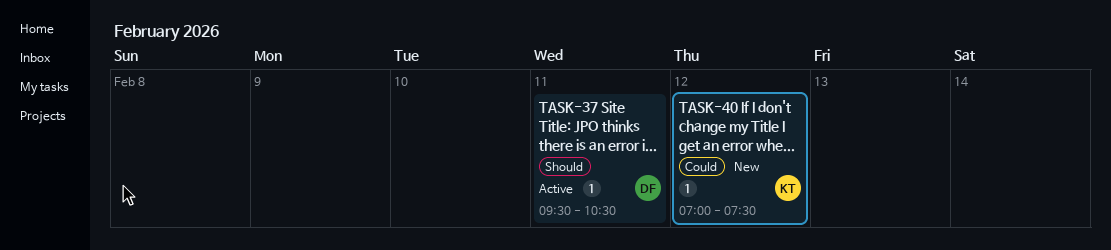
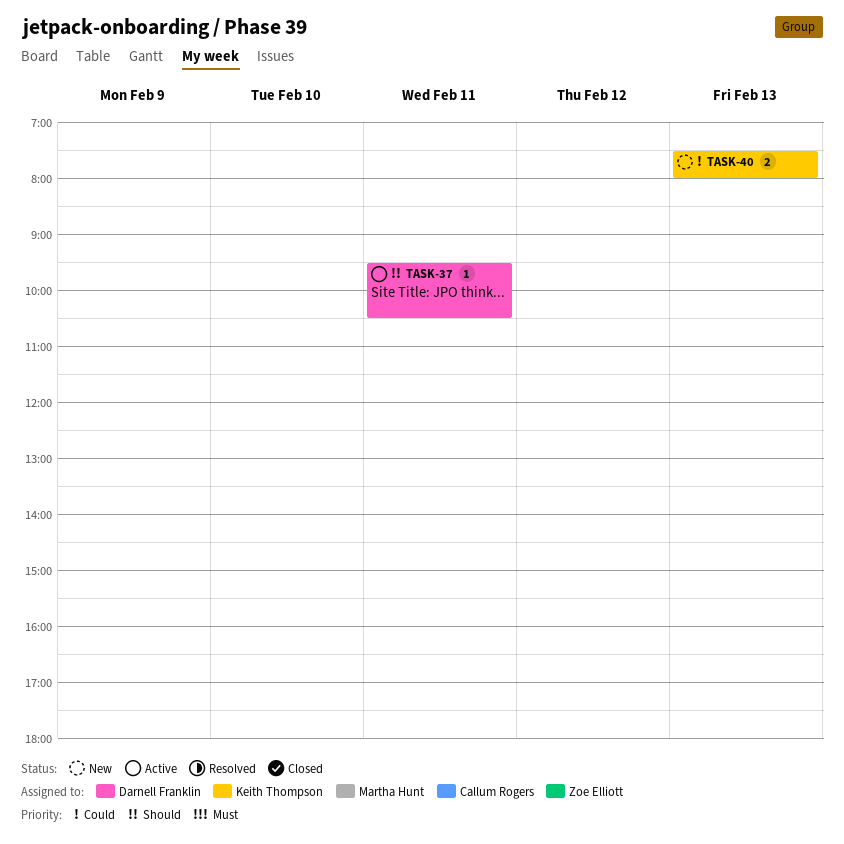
TASK-40, estimate: 1 -> 2
TASK-40, day: Feb 12 -> Feb 13
TASK-40, begins: 07:00 -> 07:30
TASK-40, ends: 07:30 -> 08:00

